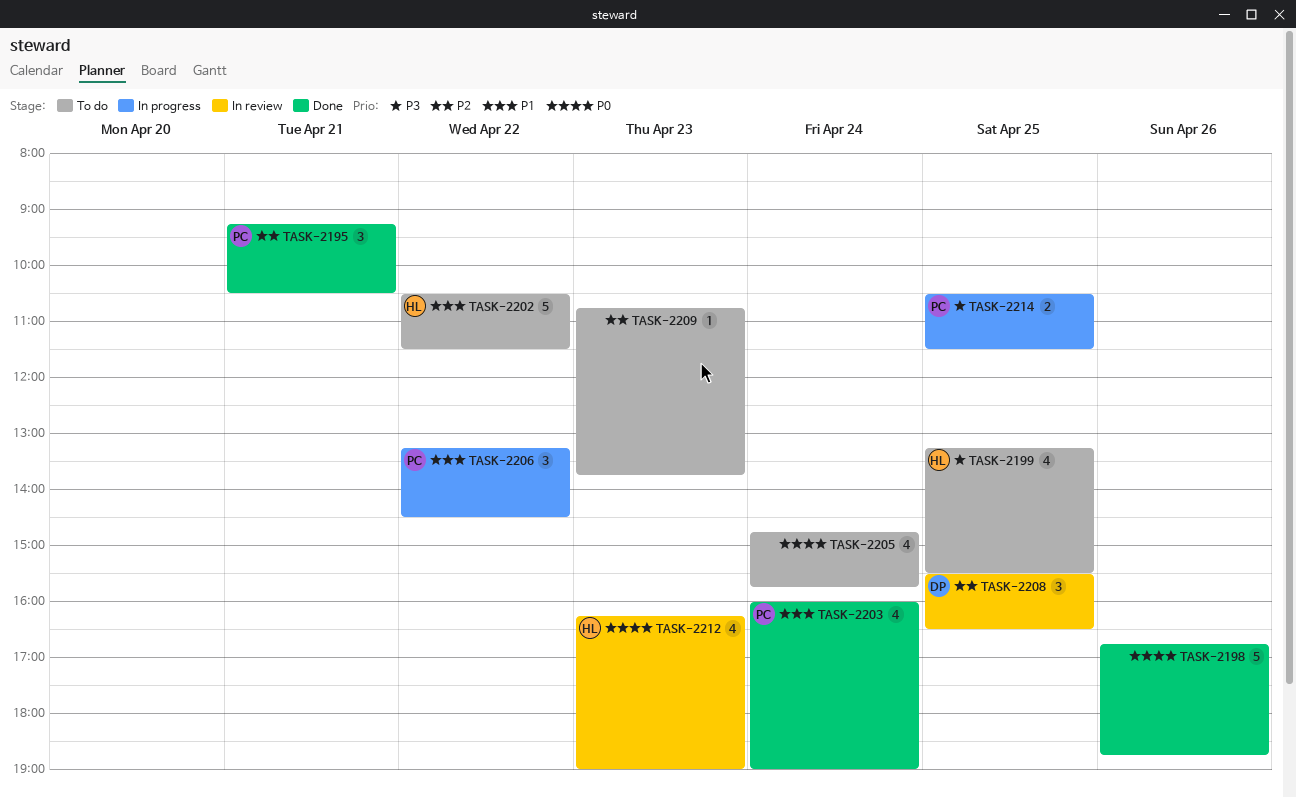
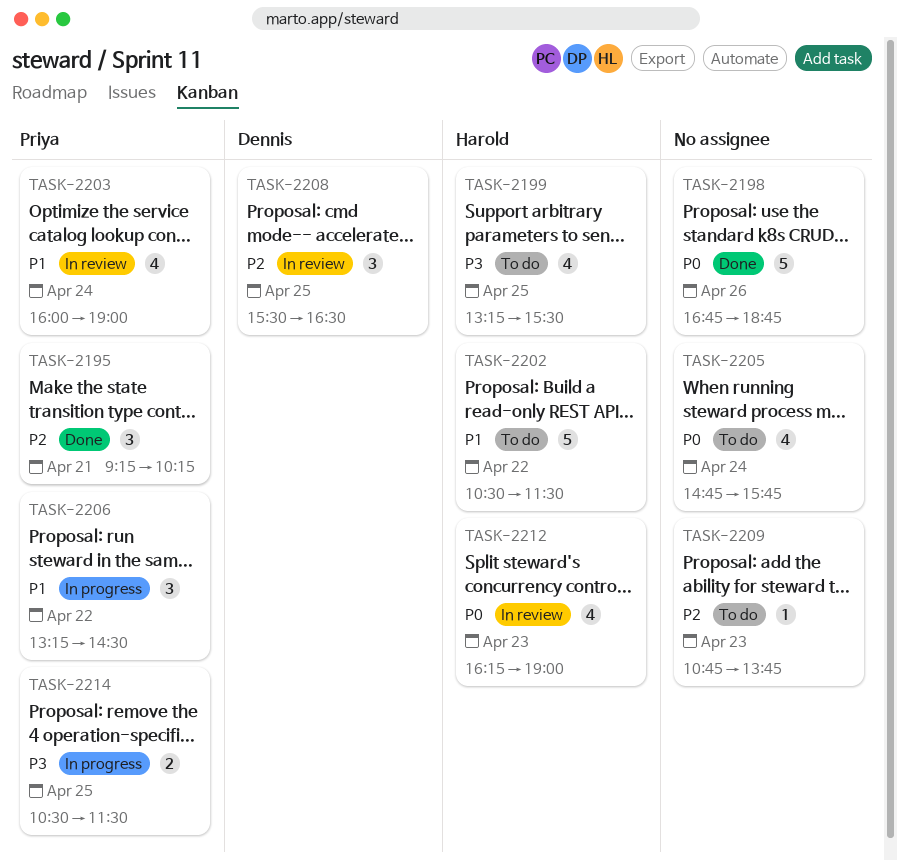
TASK-2195, ends: 10:30 -> 10:15
TASK-2203, status: Done -> In review

